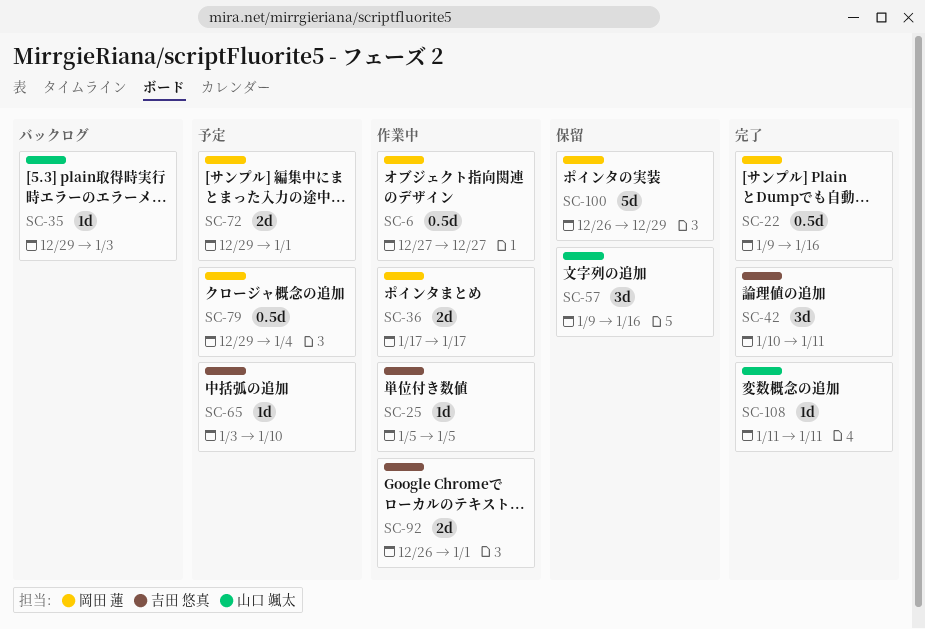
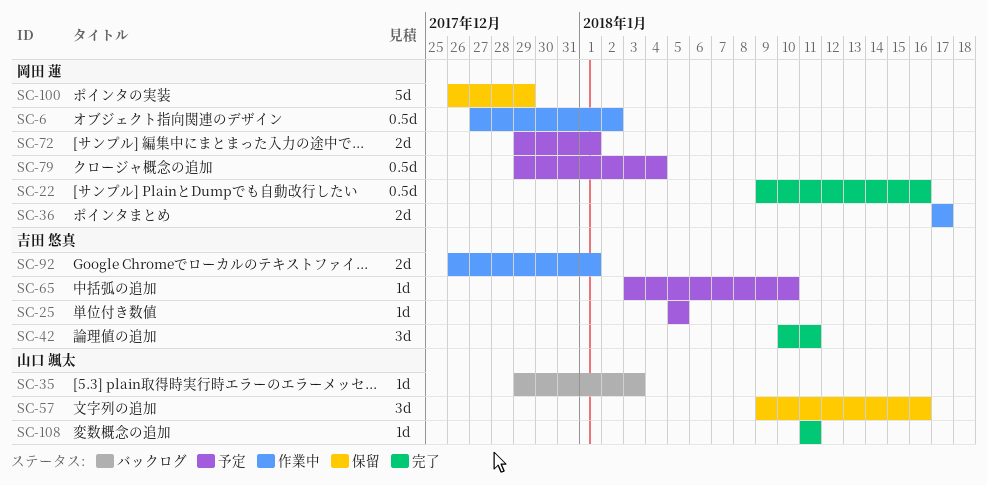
SC-6, due: Dec 27 -> Jan 2
SC-25, status: 作業中 -> 予定

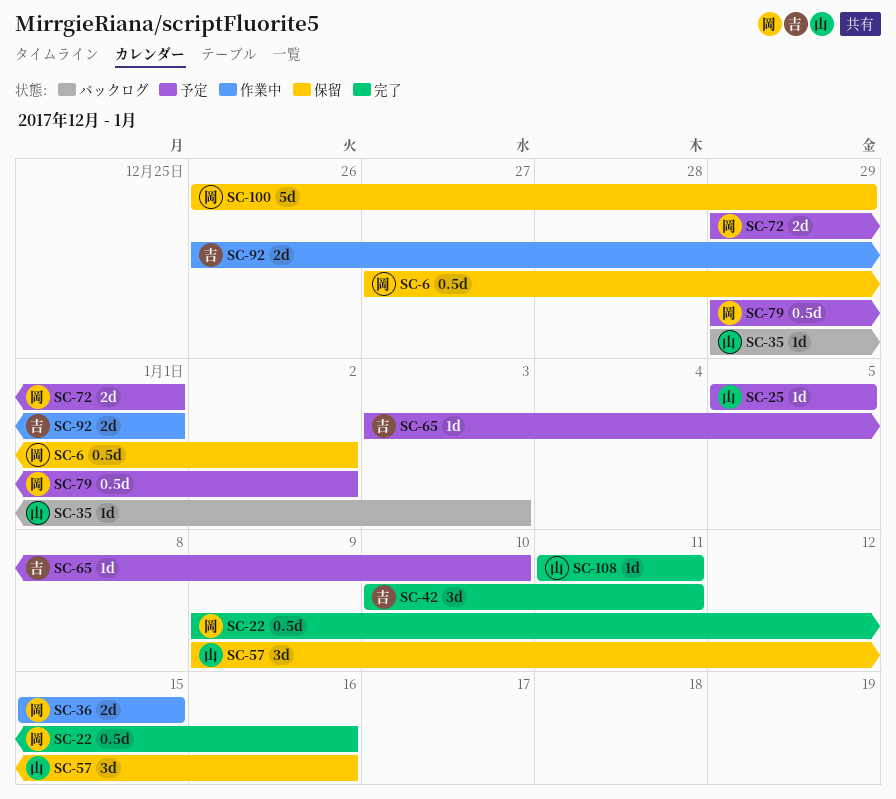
SC-6, status: 作業中 -> 保留
SC-25, owner: 吉田 悠真 -> 山口 颯太
SC-36, start: Jan 17 -> Jan 15
SC-36, due: Jan 17 -> Jan 15
SC-79, due: Jan 4 -> Jan 2

